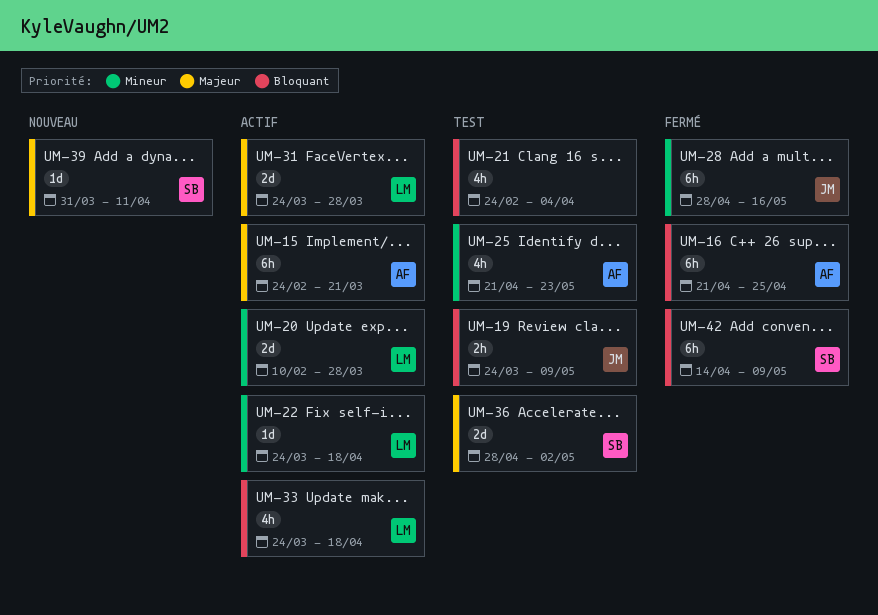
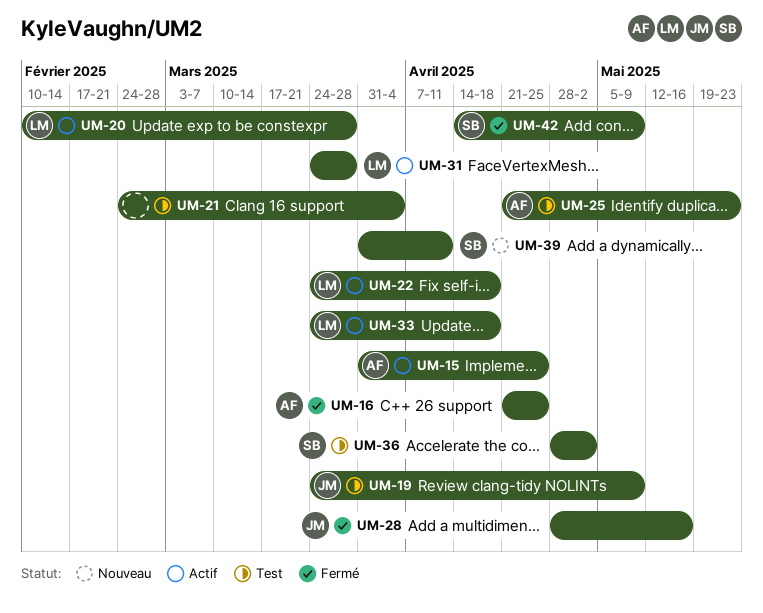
UM-15, start: Feb 24 -> Mar 31
UM-15, due: Mar 21 -> Apr 25

